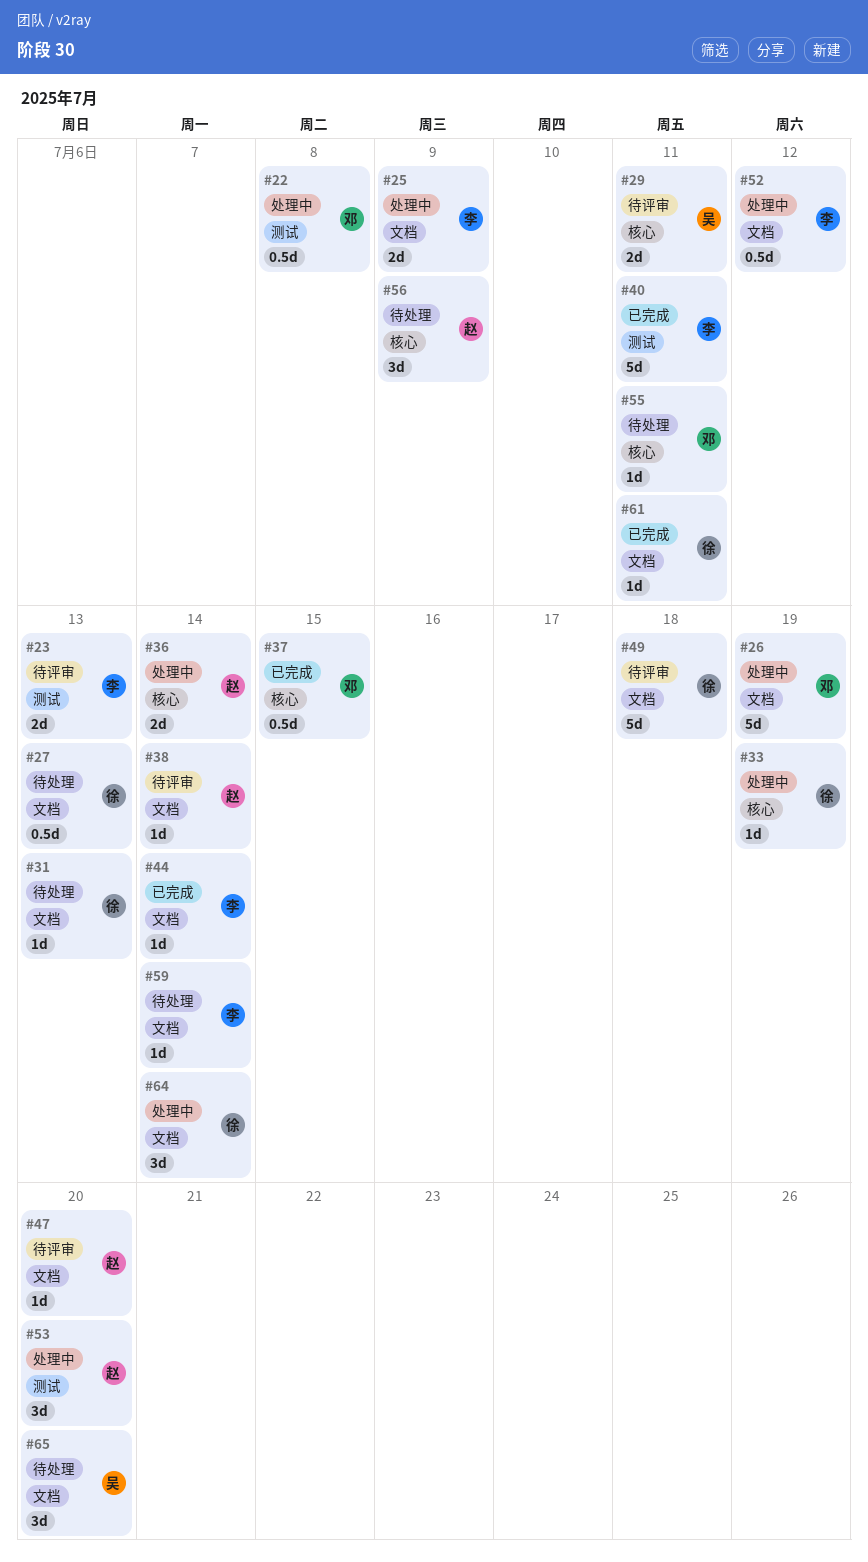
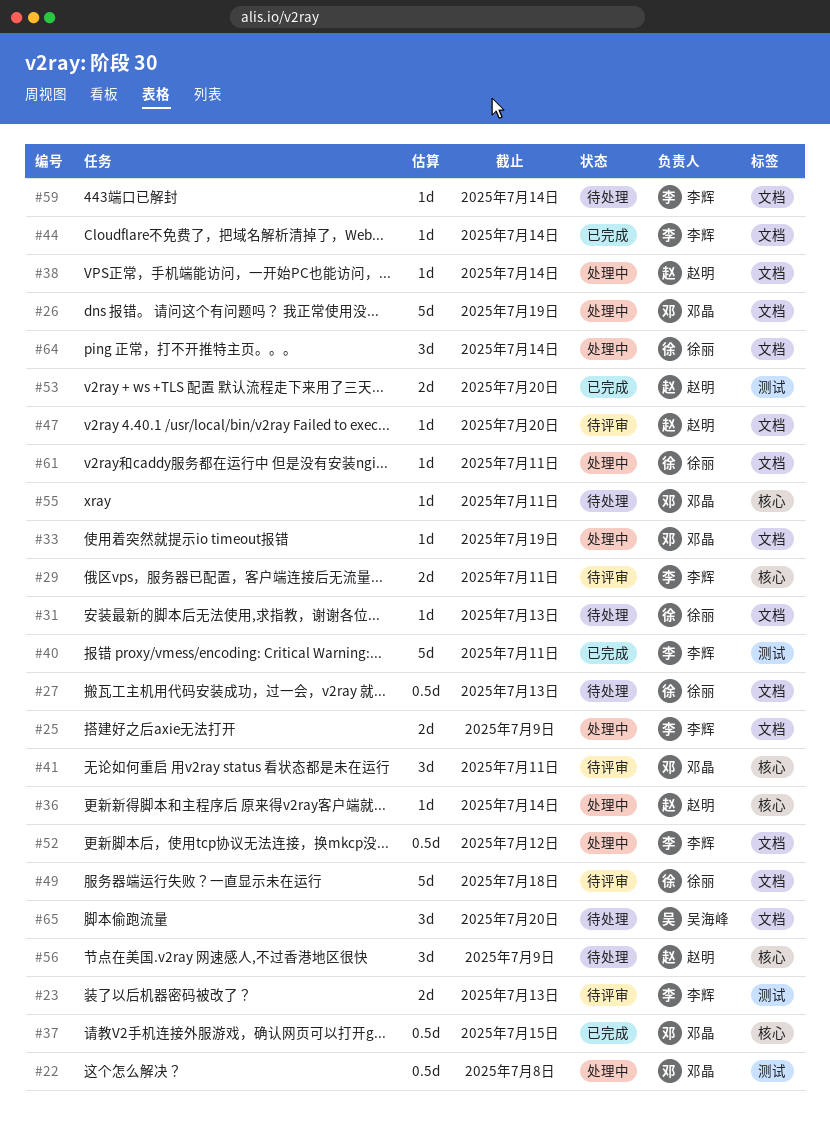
#29, owner: 吴海峰 -> 李辉
#33, owner: 徐丽 -> 邓晶
#33, label: 核心 -> 文档
#36, estimate: 2d -> 1d
#38, status: 待评审 -> 处理中
#41: none -> present
#53, status: 处理中 -> 已完成
#53, estimate: 3d -> 2d
#61, status: 已完成 -> 处理中

